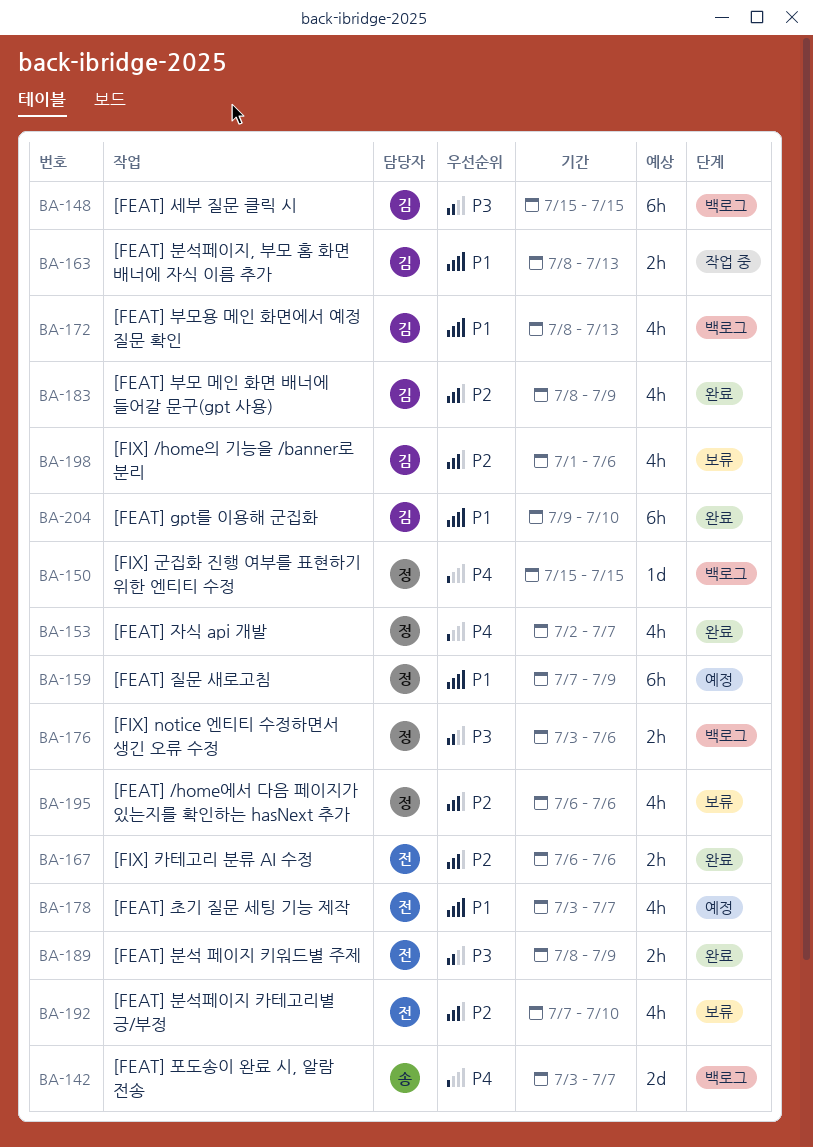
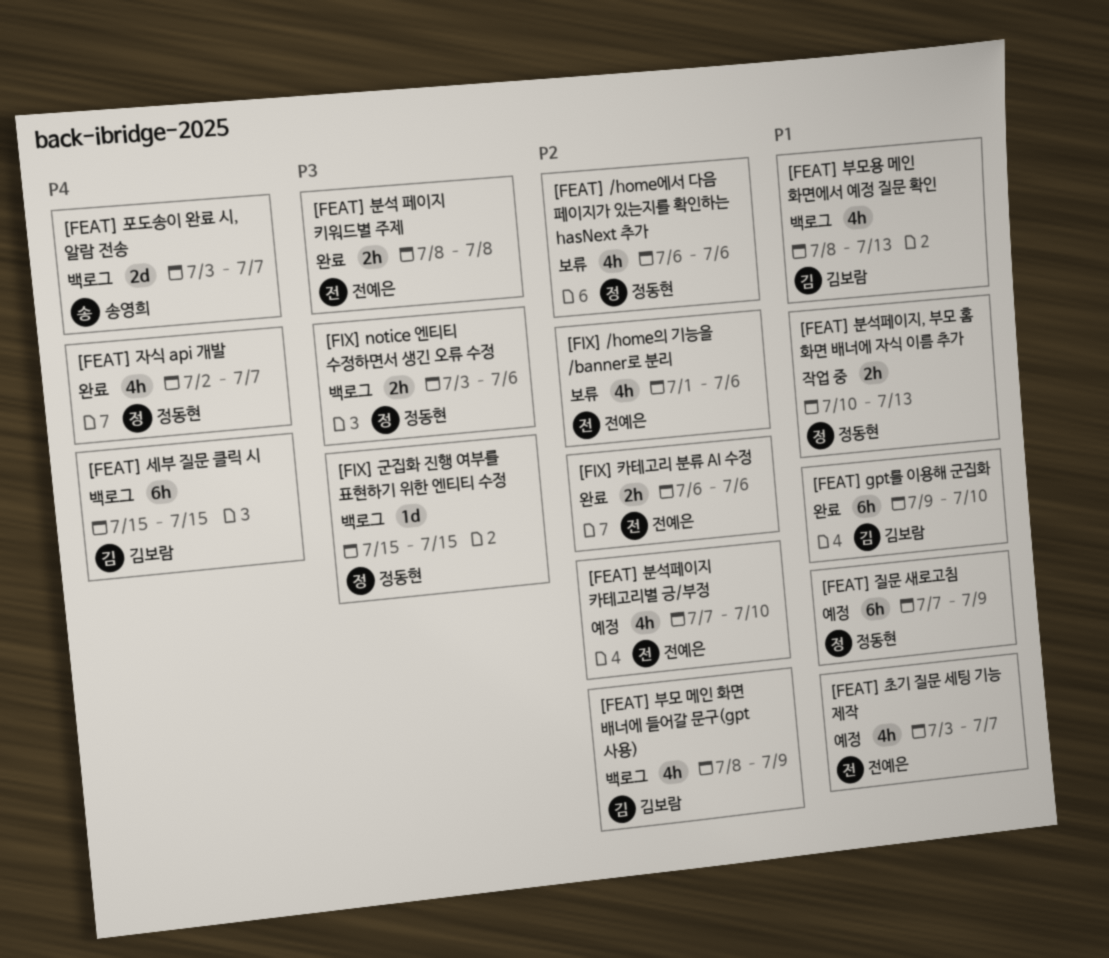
[FEAT] 부모 메인 화면 배너에 들어갈 문구(gpt 사용), status: 완료 -> 백로그
[FEAT] 분석 페이지 키워드별 주제, due: Jul 9 -> Jul 8
[FEAT] 분석페이지 카테고리별 긍/부정, status: 보류 -> 예정
[FEAT] 분석페이지, 부모 홈 화면 배너에 자식 이름 추가, owner: 김보람 -> 정동현
[FEAT] 분석페이지, 부모 홈 화면 배너에 자식 이름 추가, start: Jul 8 -> Jul 10
[FEAT] 세부 질문 클릭 시, priority: P3 -> P4
[FIX] /home의 기능을 /banner로 분리, owner: 김보람 -> 전예은
[FIX] 군집화 진행 여부를 표현하기 위한 엔티티 수정, priority: P4 -> P3

